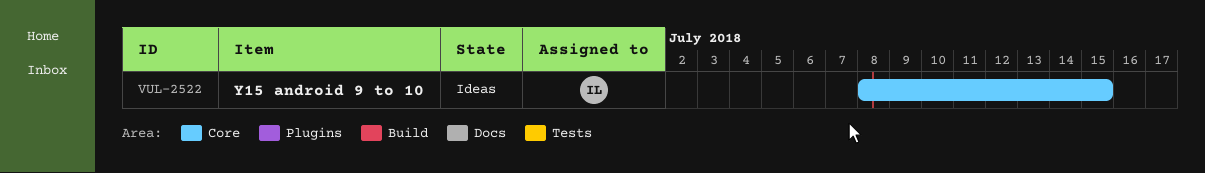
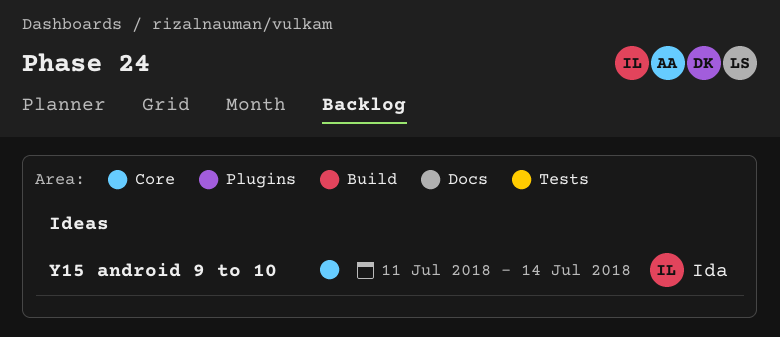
Y15 android 9 to 10, start: Jul 8 -> Jul 11
Y15 android 9 to 10, due: Jul 15 -> Jul 14

